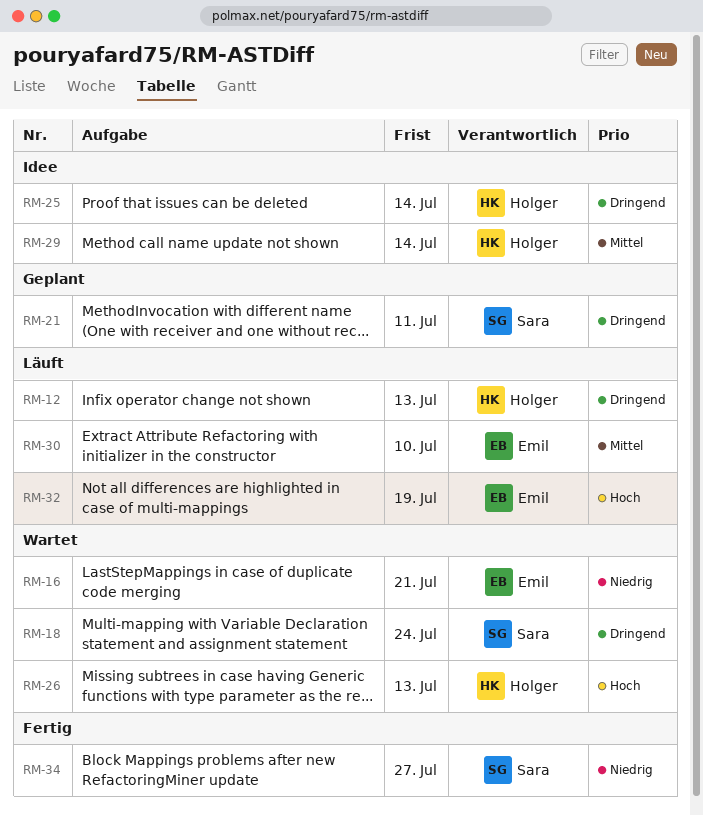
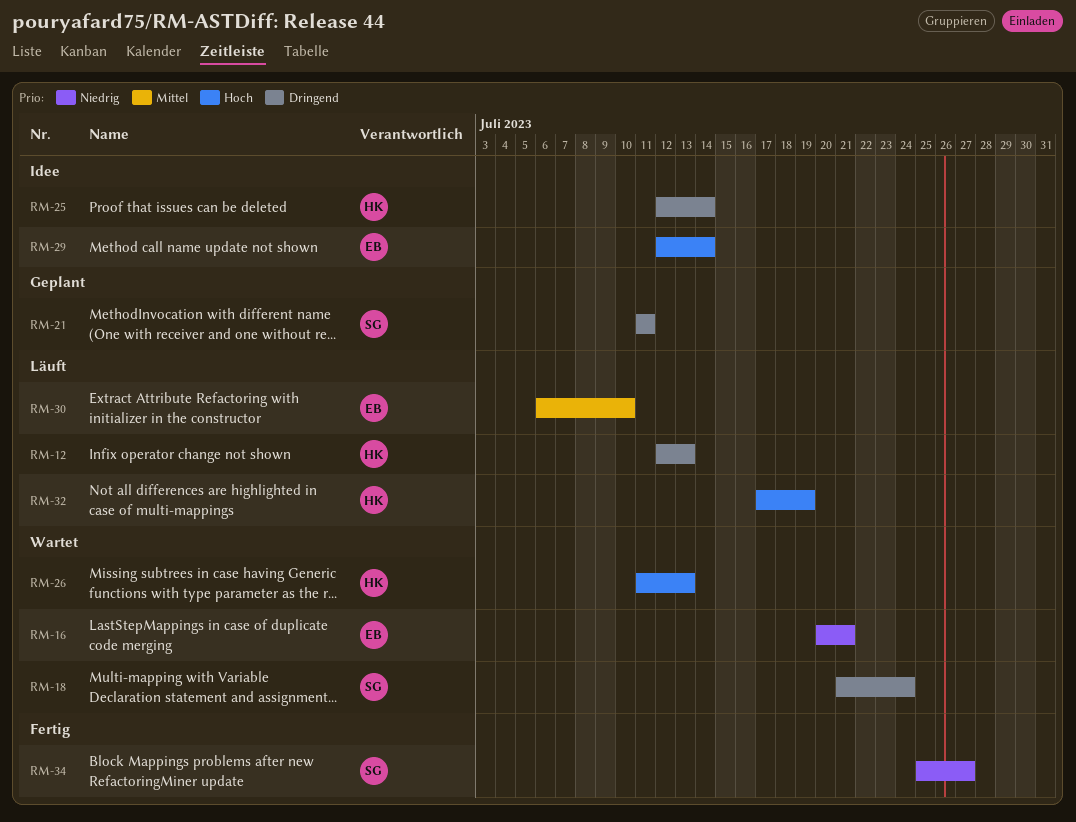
RM-29, owner: Holger -> Emil
RM-29, priority: Mittel -> Hoch
RM-32, owner: Emil -> Holger

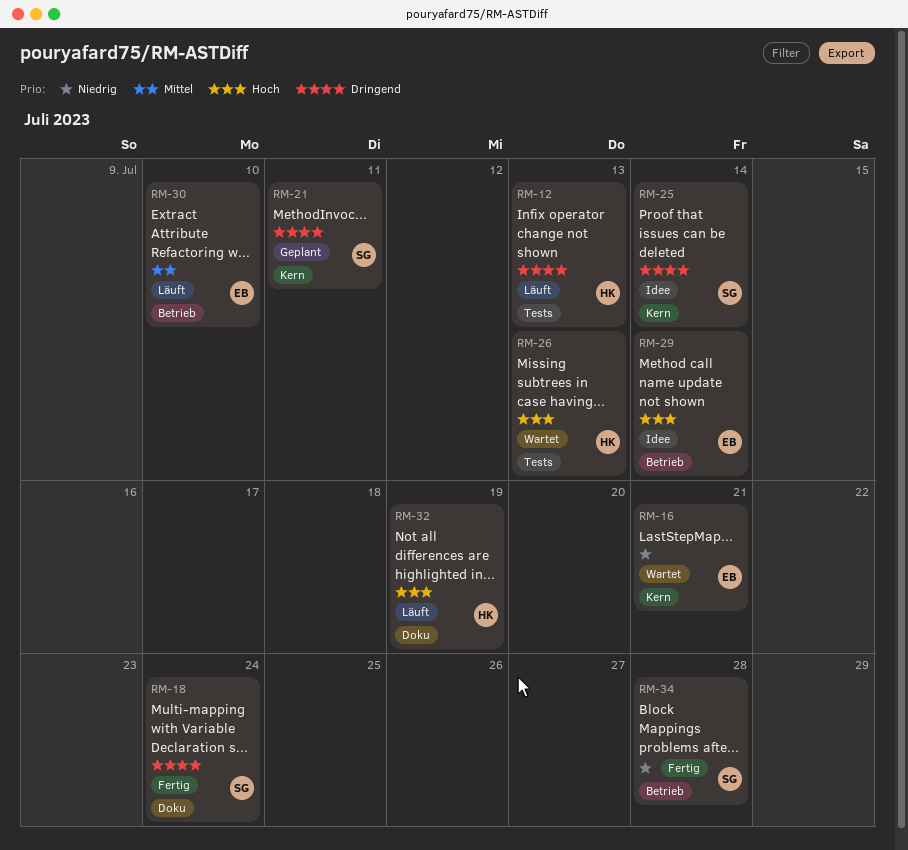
RM-18, status: Wartet -> Fertig
RM-25, owner: HK -> SG
RM-34, due: Jul 27 -> Jul 28

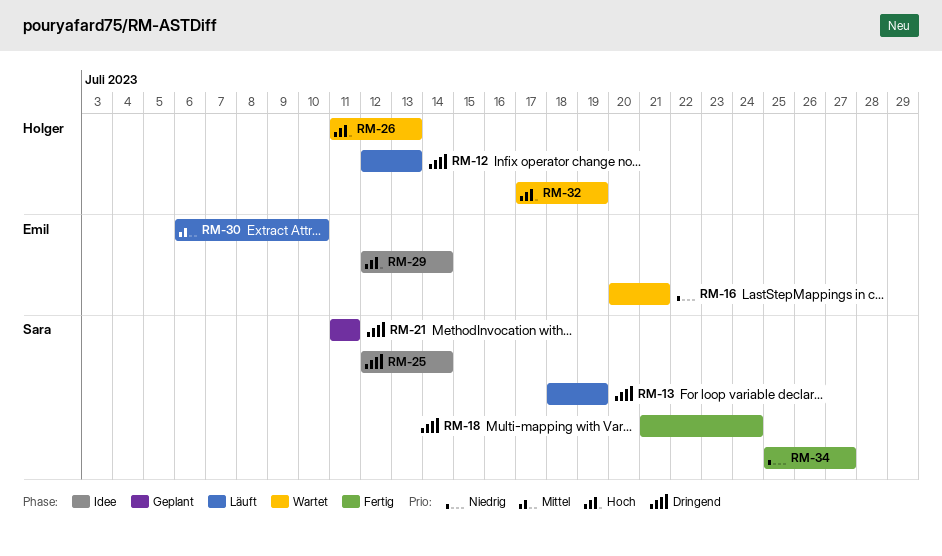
RM-13: none -> present
RM-32, status: Läuft -> Wartet
RM-34, due: Jul 28 -> Jul 27

